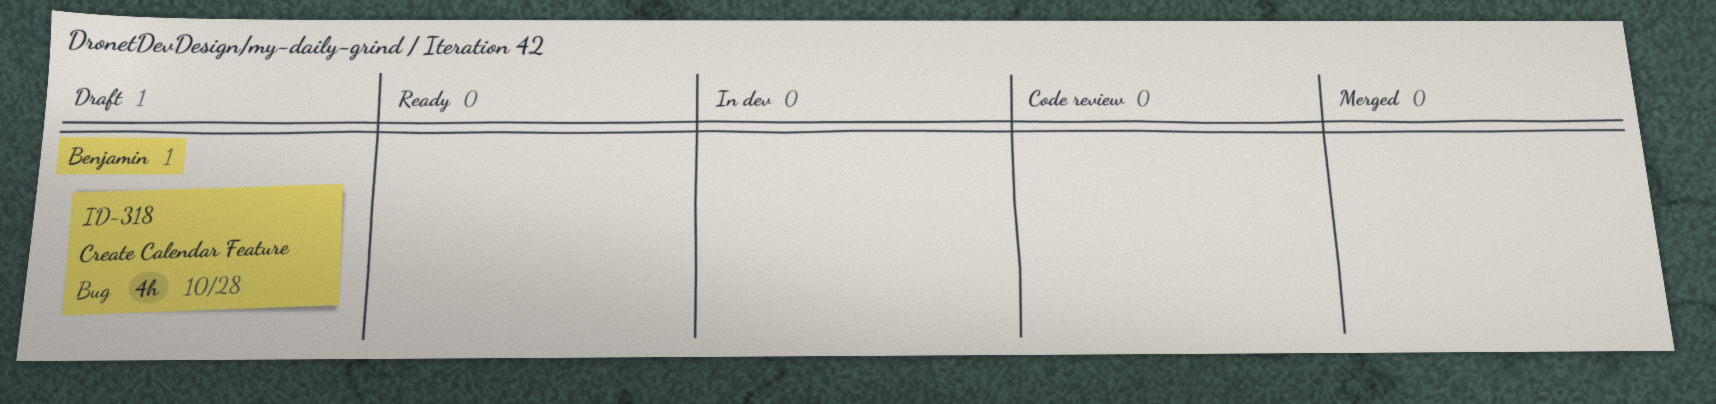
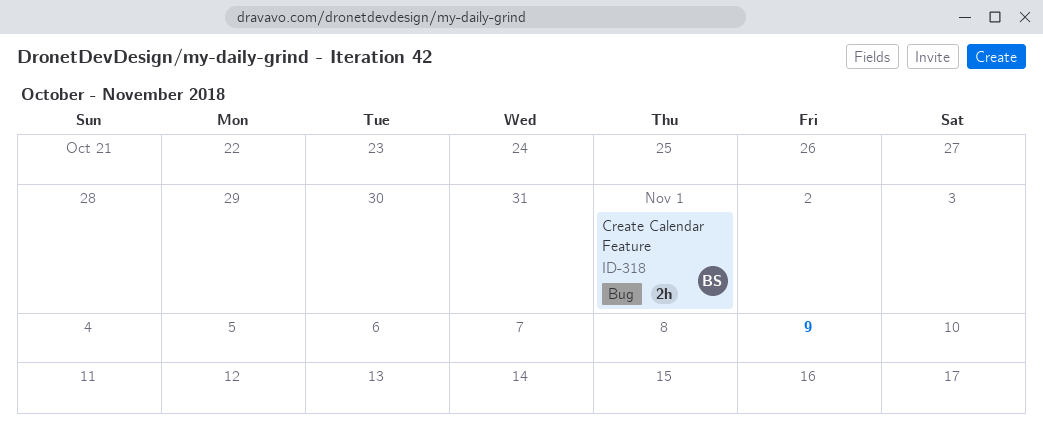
ID-318, estimate: 4h -> 2h
ID-318, due: Oct 28 -> Nov 1

